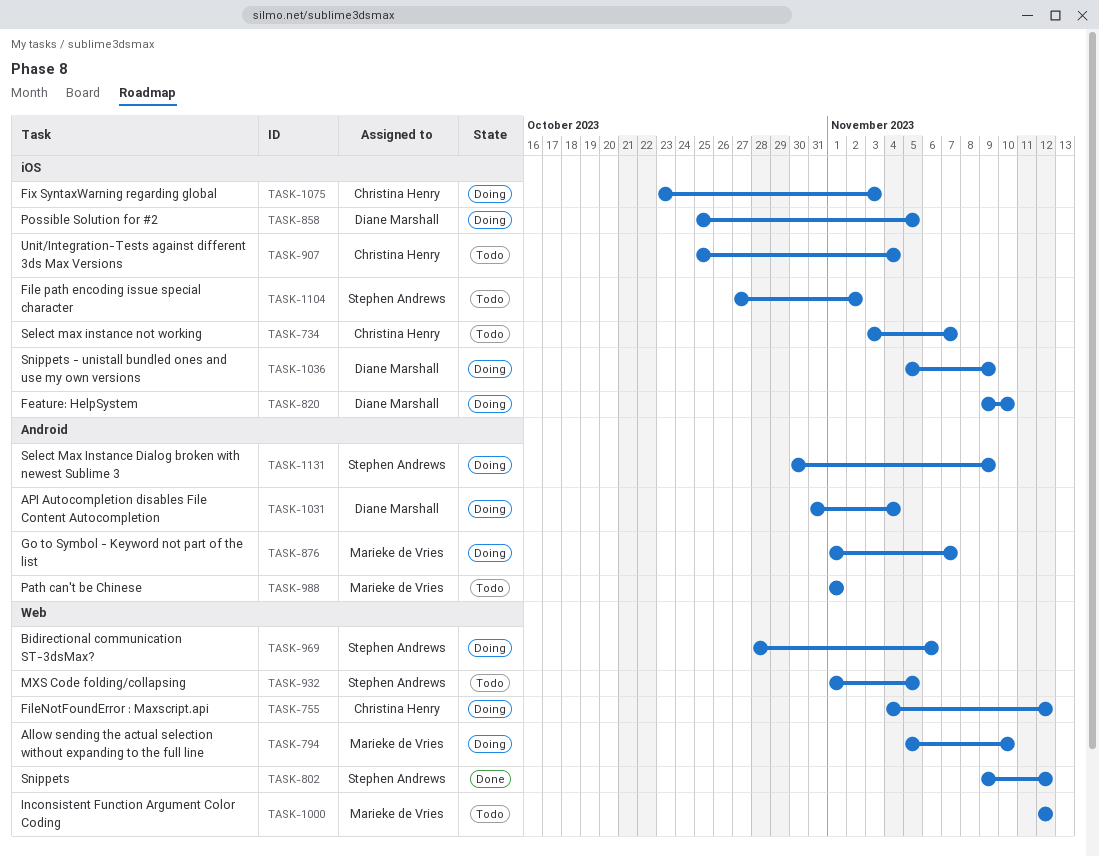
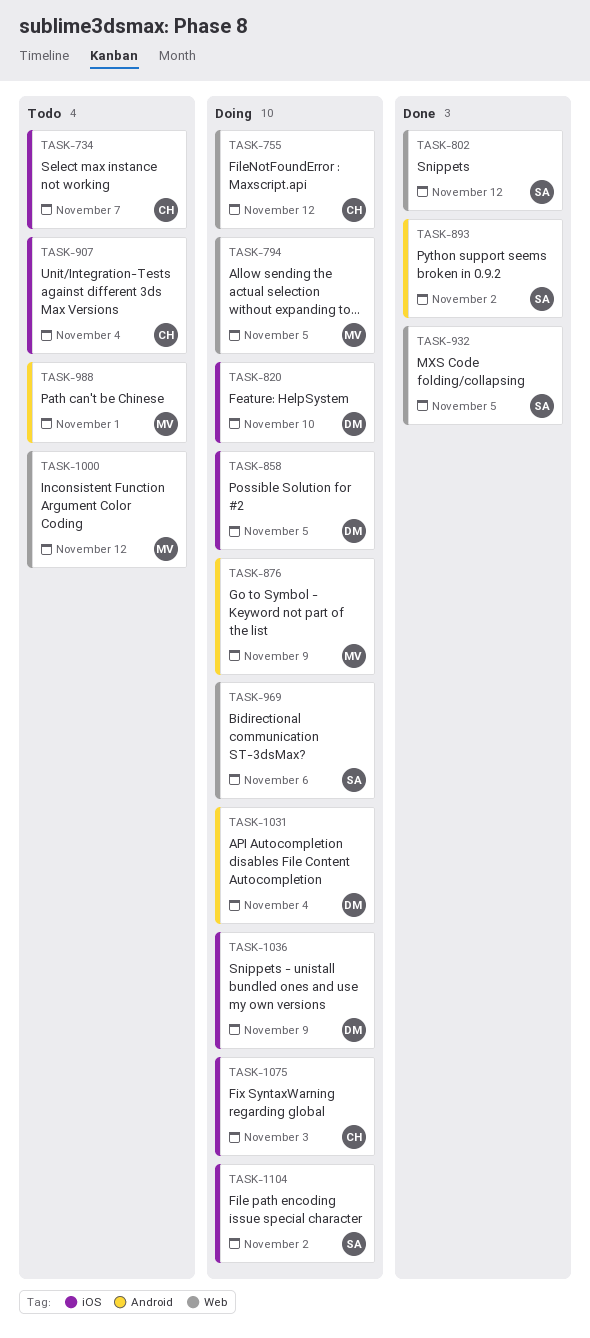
TASK-794, due: Nov 10 -> Nov 5
TASK-876, due: Nov 7 -> Nov 9
TASK-893: none -> present
TASK-932, status: Todo -> Done
TASK-1104, status: Todo -> Doing
TASK-1131: present -> none

